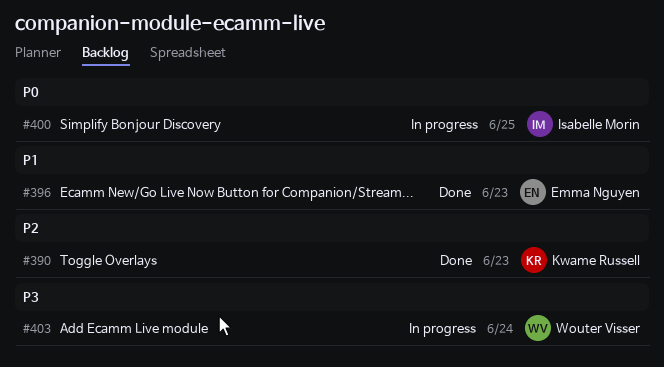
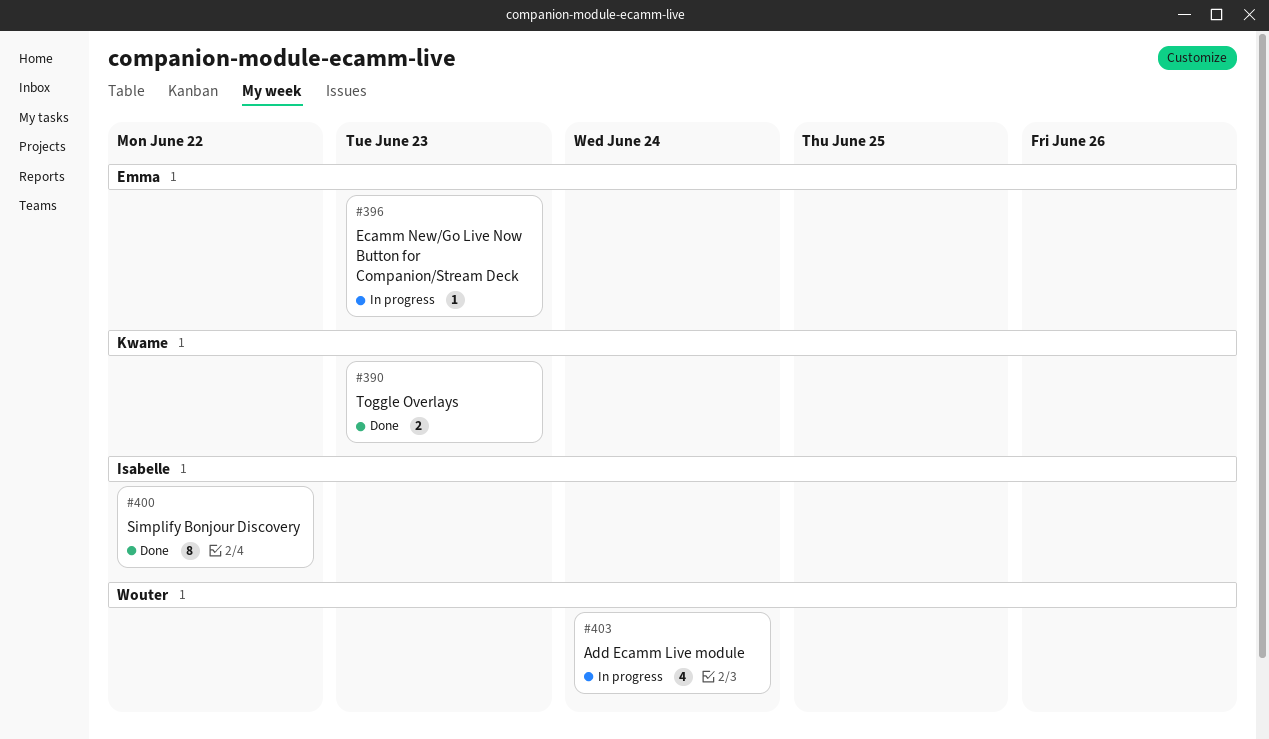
#396, status: Done -> In progress
#400, status: In progress -> Done
#400, due: Jun 25 -> Jun 22

